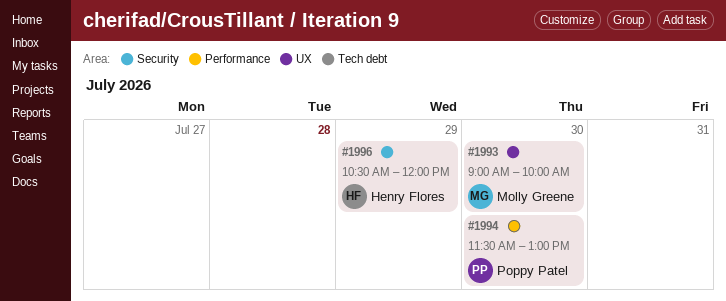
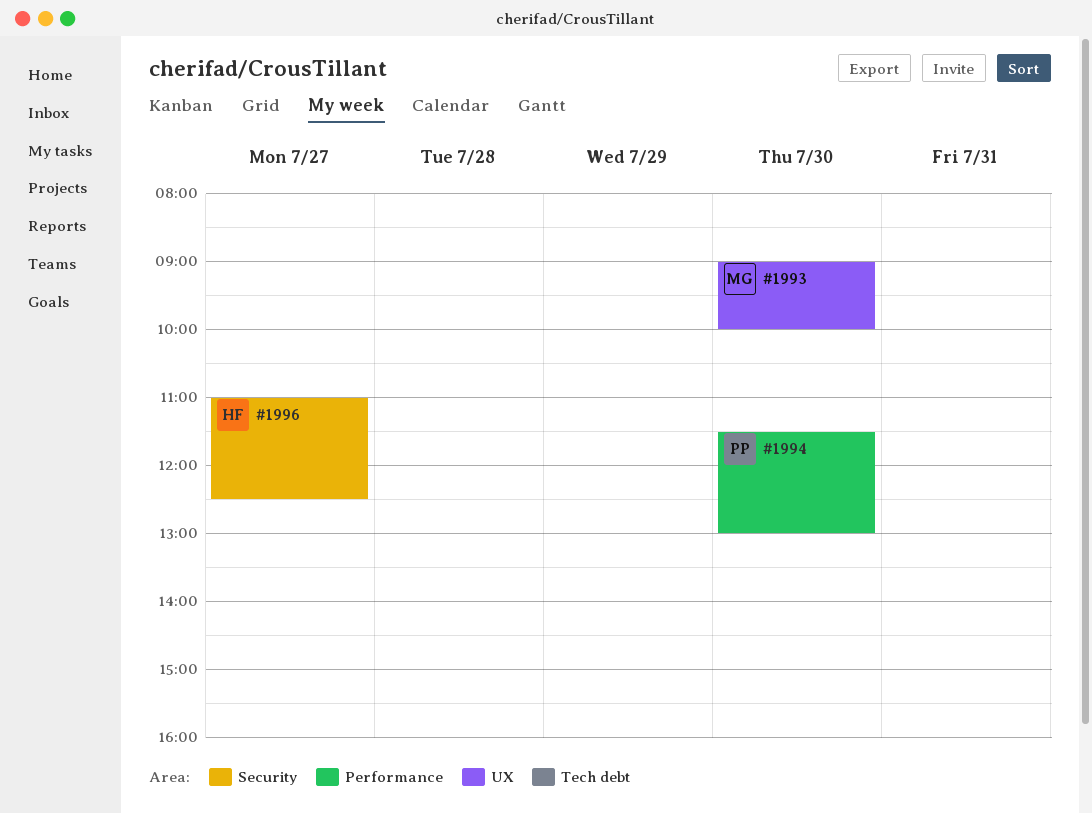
#1996, day: Jul 29 -> Jul 27
#1996, begins: 10:30 -> 11:00
#1996, ends: 12:00 -> 12:30

